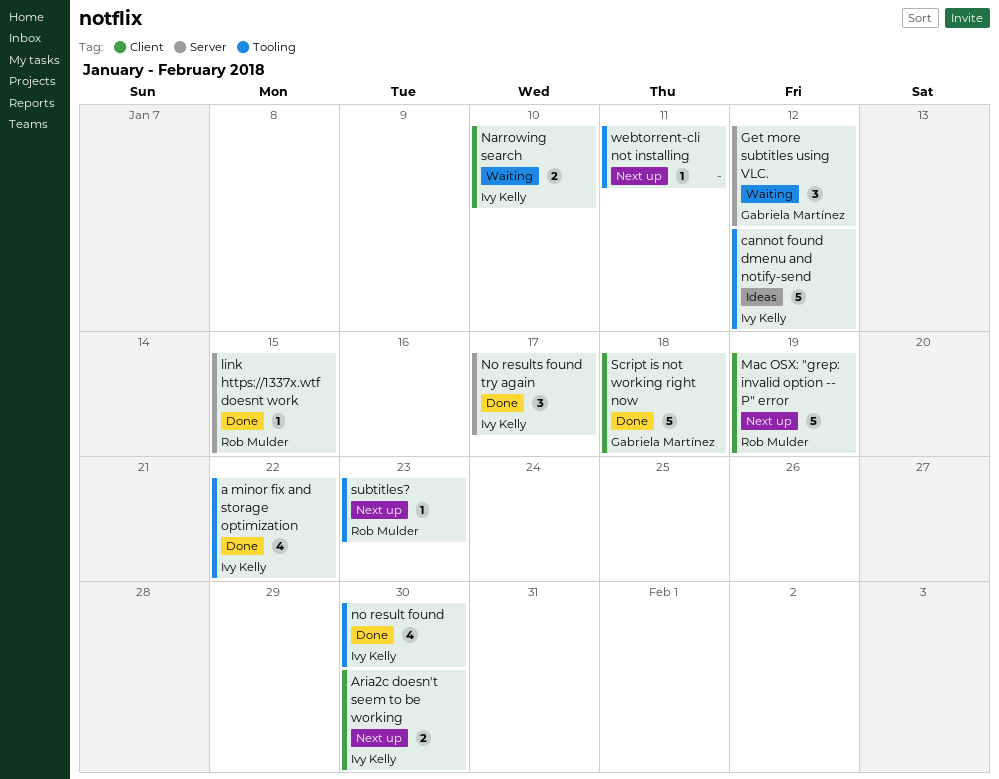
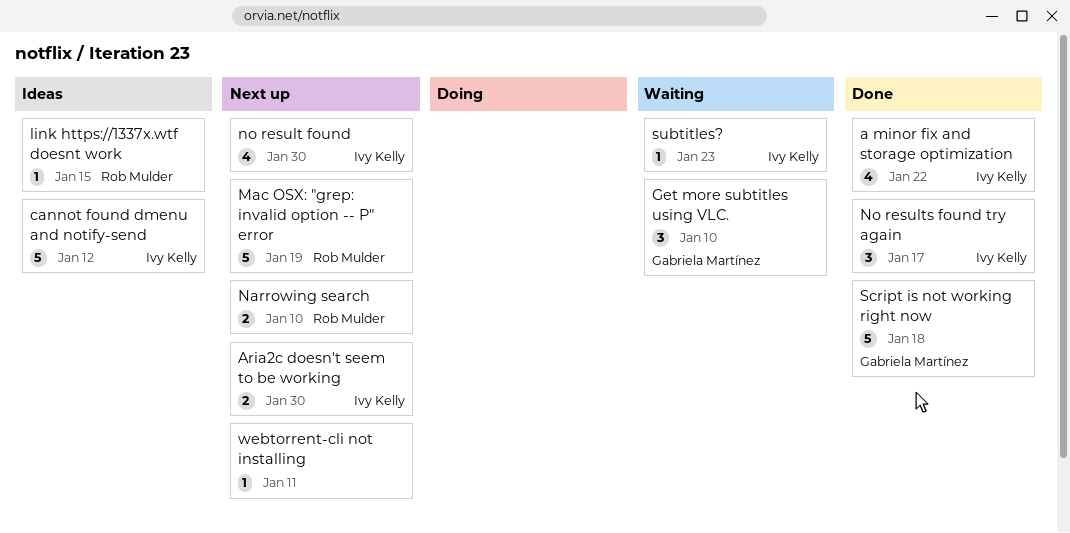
Get more subtitles using VLC., due: Jan 12 -> Jan 10
link https://1337x.wtf doesnt work, status: Done -> Ideas
Narrowing search, status: Waiting -> Next up
Narrowing search, owner: Ivy Kelly -> Rob Mulder
no result found, status: Done -> Next up
subtitles?, status: Next up -> Waiting
subtitles?, owner: Rob Mulder -> Ivy Kelly

